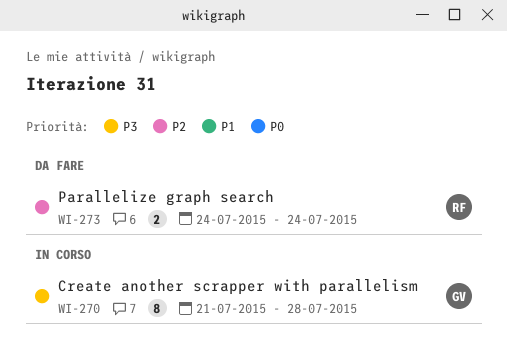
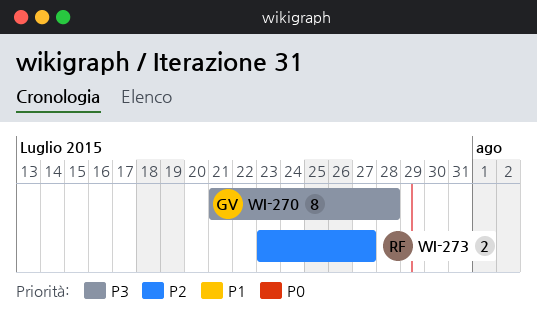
WI-273, start: Jul 24 -> Jul 23
WI-273, due: Jul 24 -> Jul 27

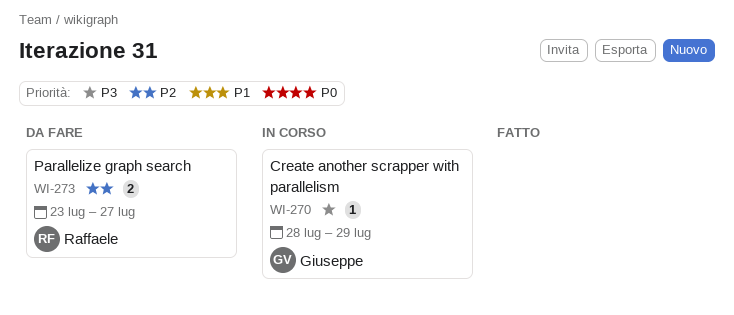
WI-270, estimate: 8 -> 1
WI-270, start: Jul 21 -> Jul 28
WI-270, due: Jul 28 -> Jul 29

